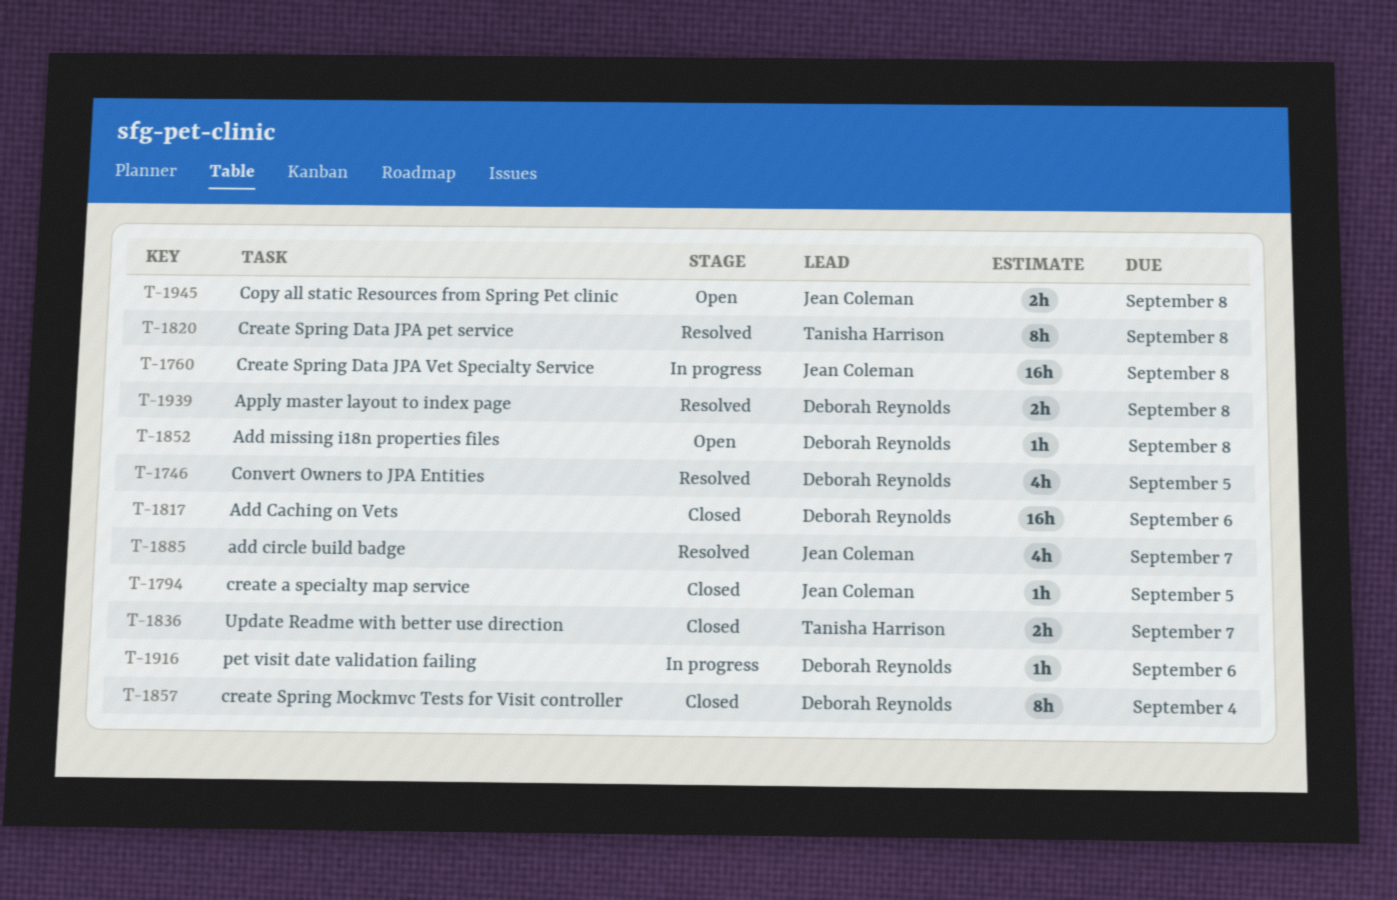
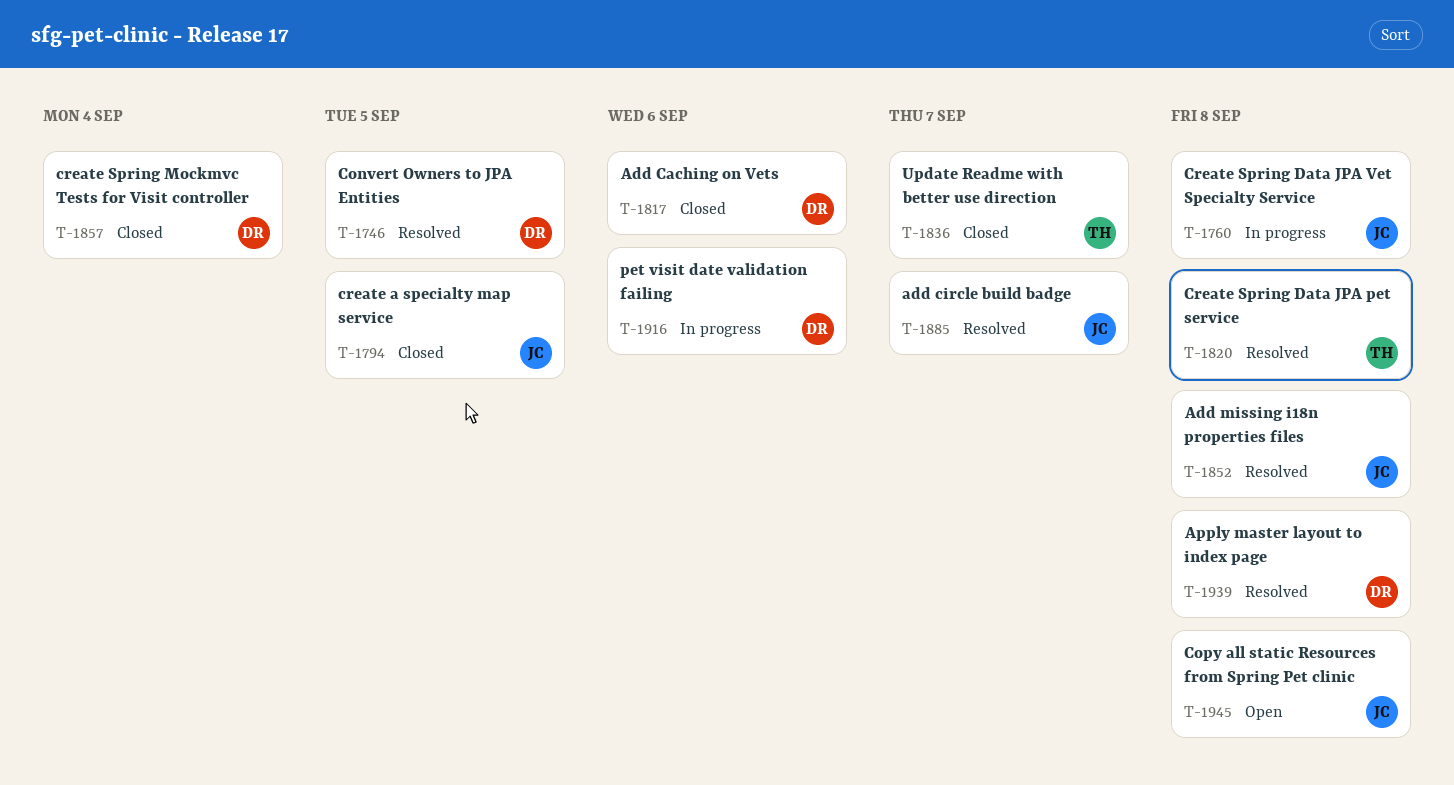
T-1852, status: Open -> Resolved
T-1852, owner: Deborah Reynolds -> Jean Coleman

